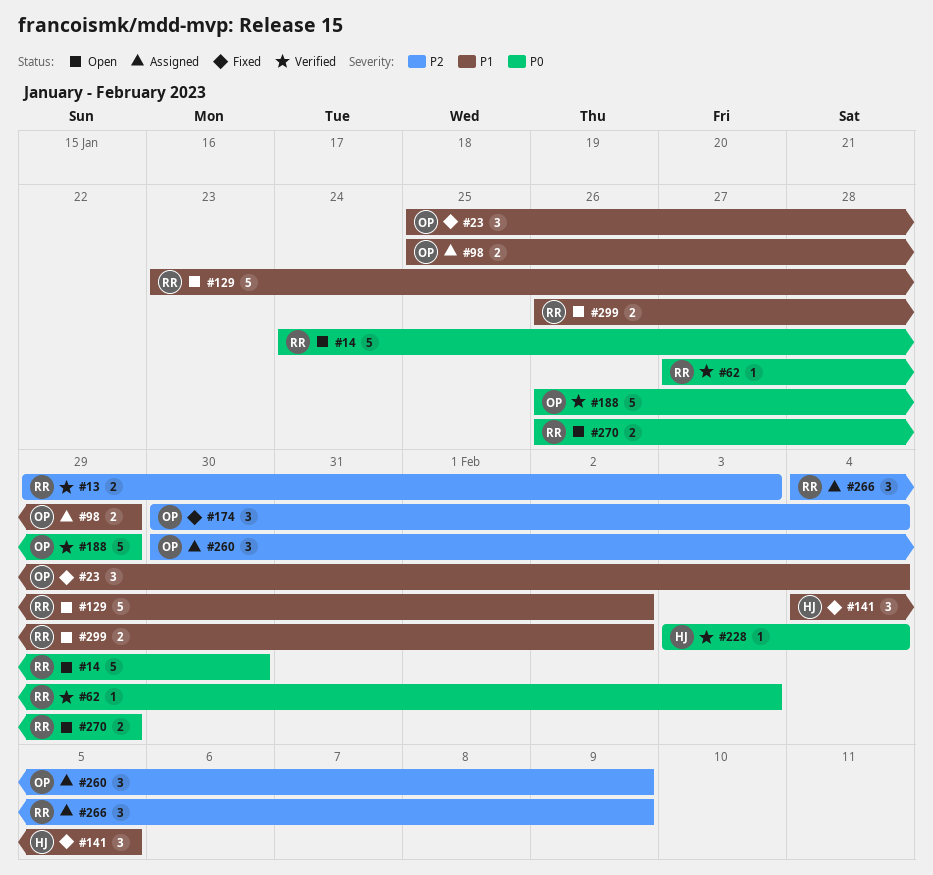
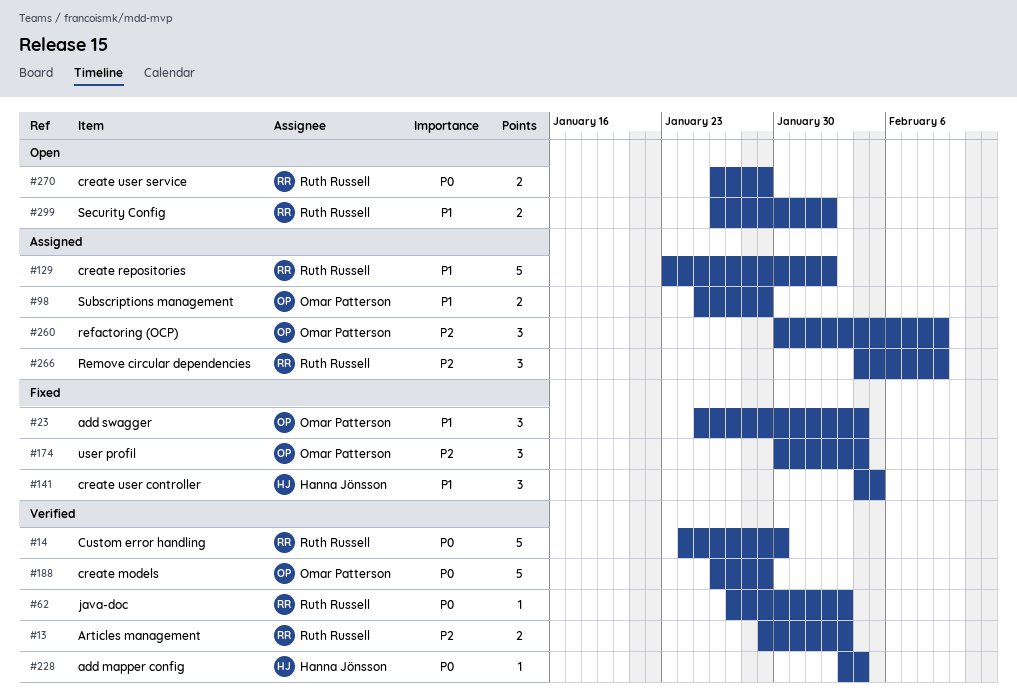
#14, status: Open -> Verified
#129, status: Open -> Assigned

